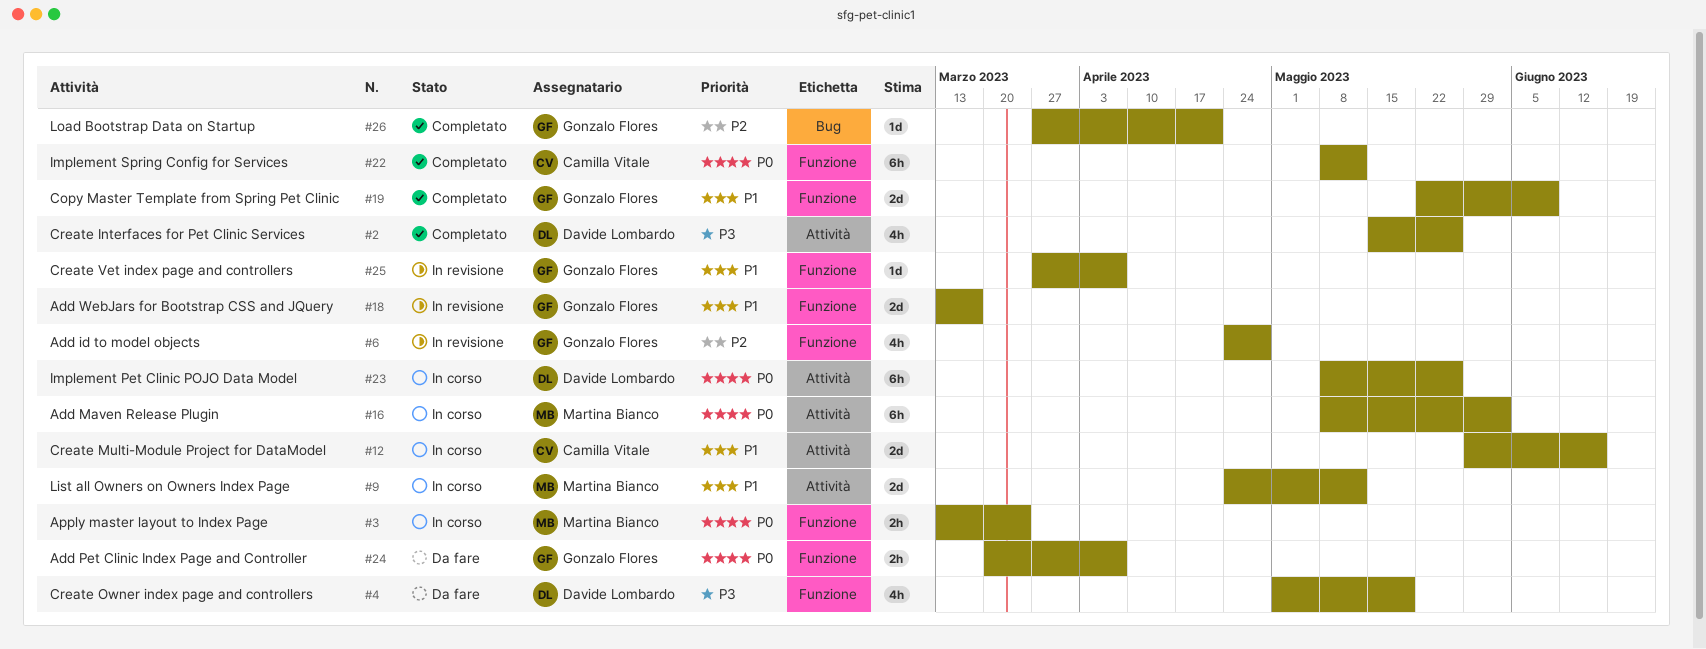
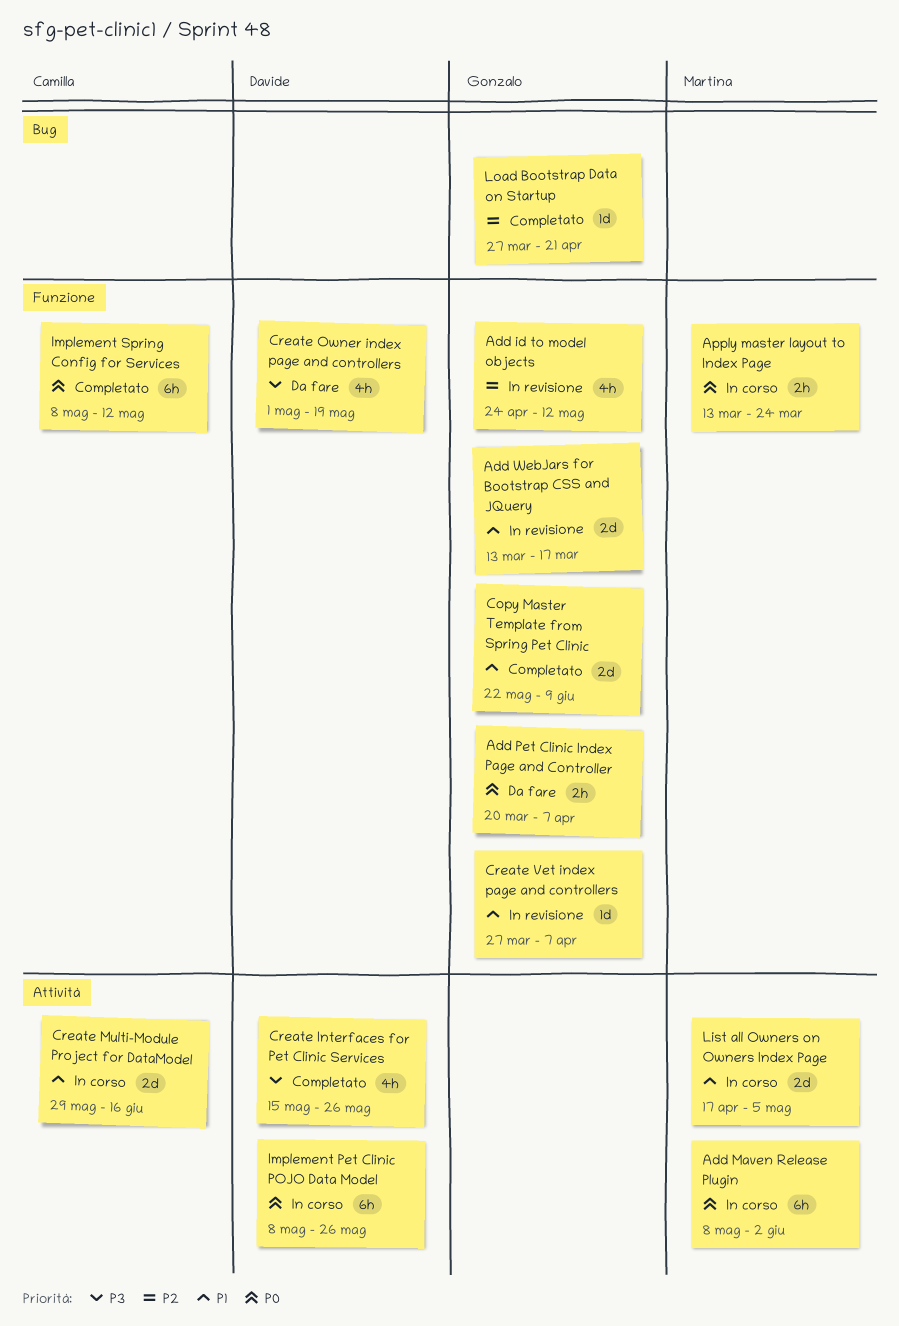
Add id to model objects, due: Apr 28 -> May 12
List all Owners on Owners Index Page, start: Apr 24 -> Apr 17
List all Owners on Owners Index Page, due: May 12 -> May 5

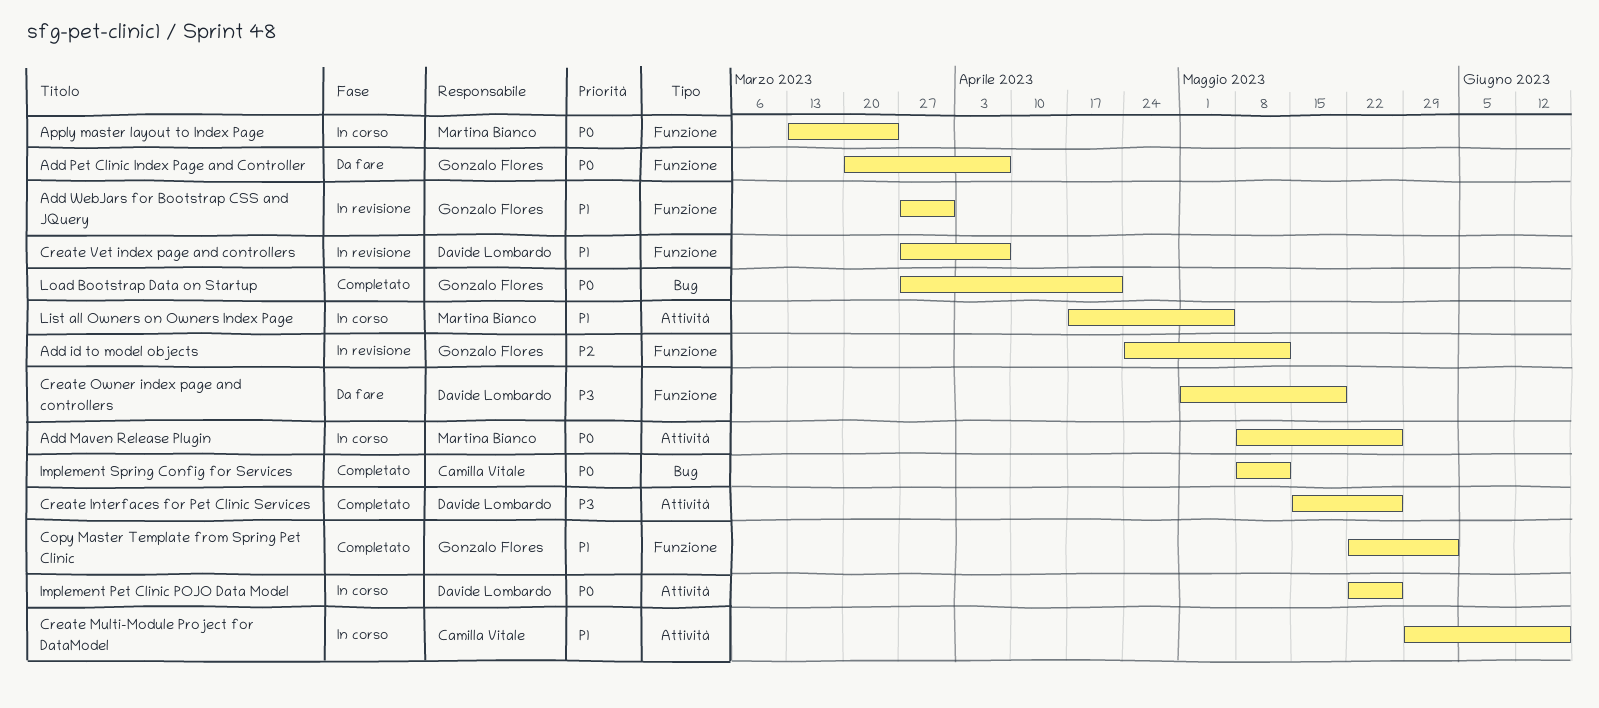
Add Maven Release Plugin, due: Jun 2 -> May 26
Add WebJars for Bootstrap CSS and JQuery, start: Mar 13 -> Mar 27
Add WebJars for Bootstrap CSS and JQuery, due: Mar 17 -> Mar 31
Copy Master Template from Spring Pet Clinic, due: Jun 9 -> Jun 2
Create Vet index page and controllers, owner: Gonzalo Flores -> Davide Lombardo
Implement Pet Clinic POJO Data Model, start: May 8 -> May 22
Implement Spring Config for Services, label: Funzione -> Bug
Load Bootstrap Data on Startup, priority: P2 -> P0

